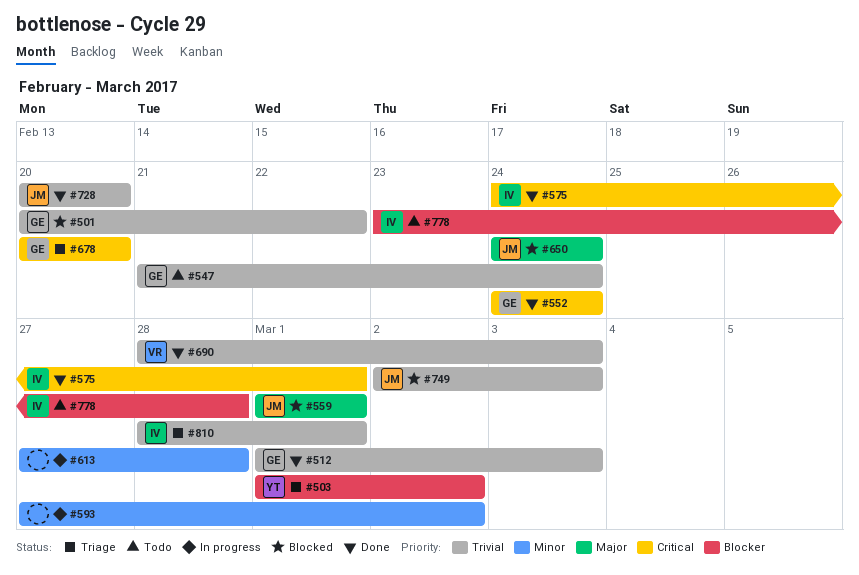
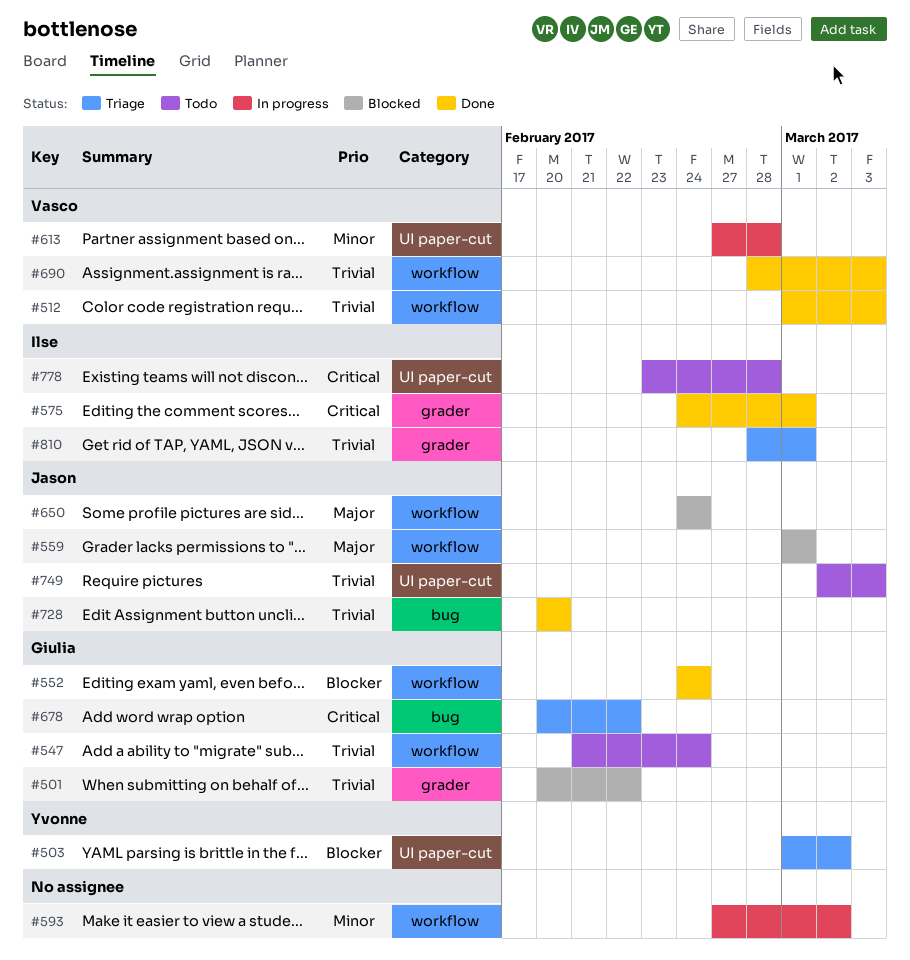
#512, owner: Giulia -> Vasco
#552, priority: Critical -> Blocker
#613, owner: none -> Vasco
#678, due: Feb 20 -> Feb 22
#749, status: Blocked -> Todo
#778, priority: Blocker -> Critical

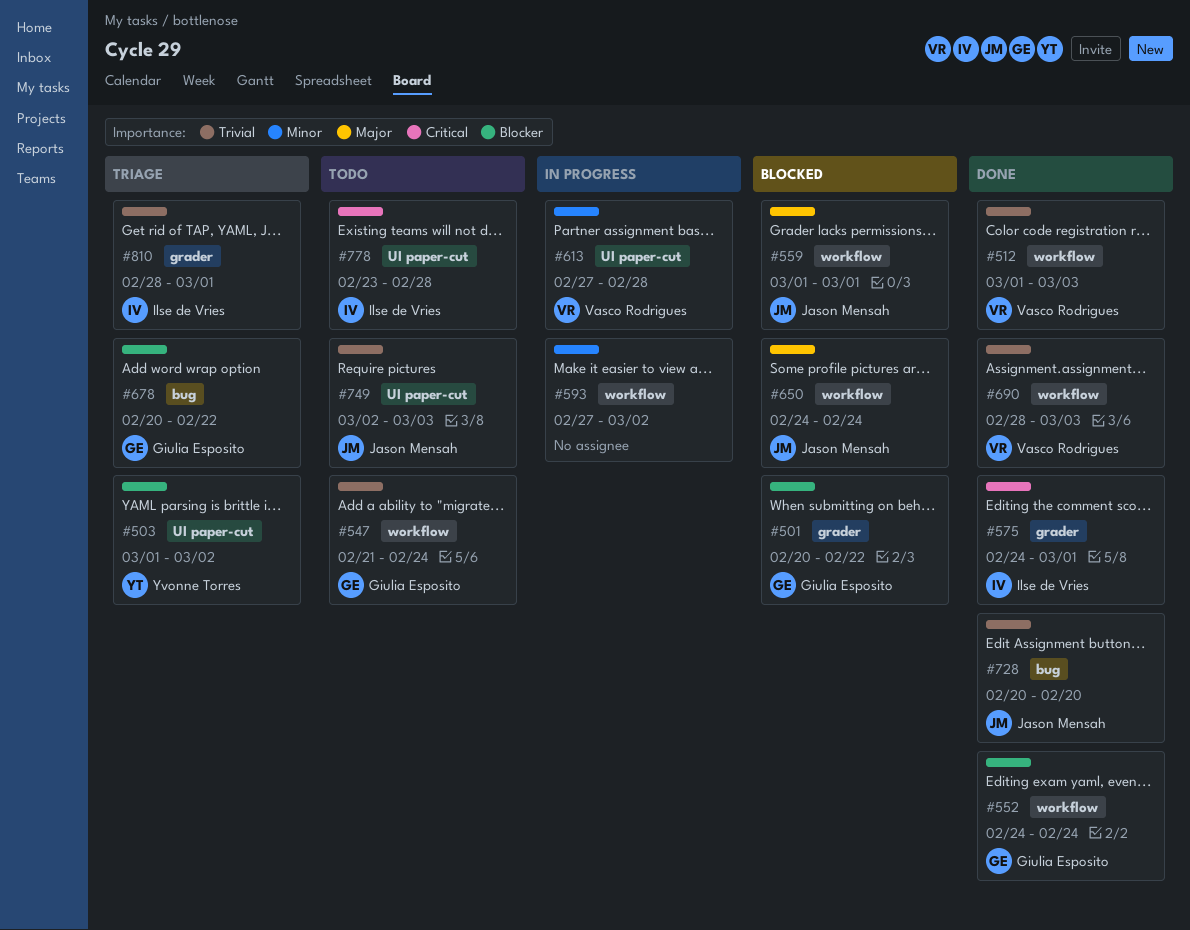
#501, priority: Trivial -> Blocker
#678, priority: Critical -> Blocker

